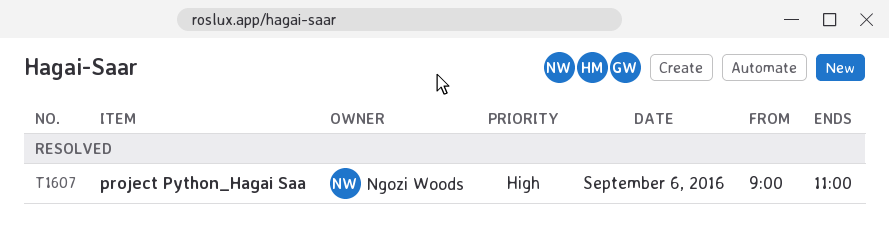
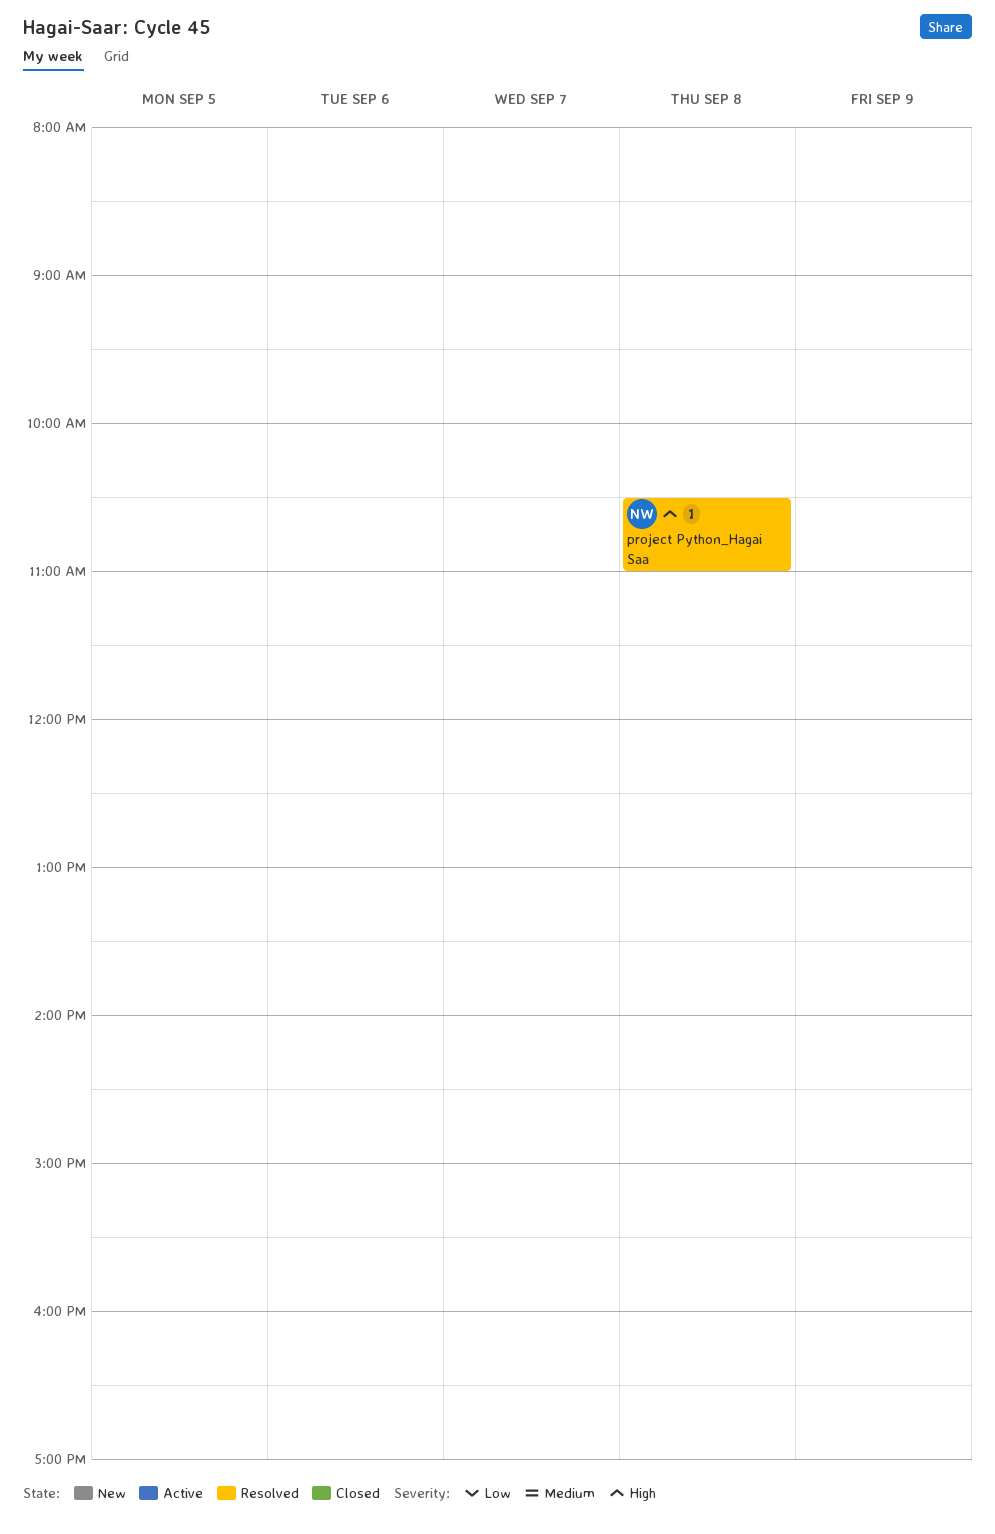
project Python_Hagai Saa, day: Sep 6 -> Sep 8
project Python_Hagai Saa, begins: 09:00 -> 10:30

